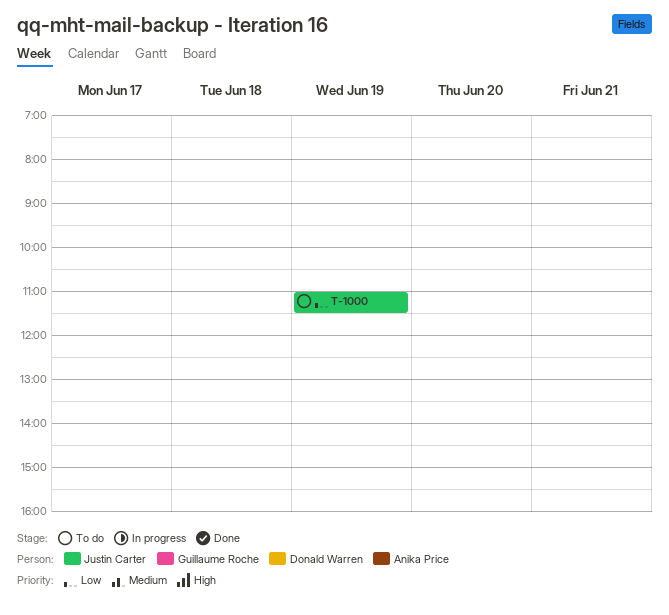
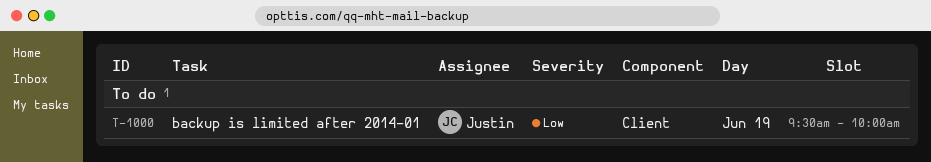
T-1000, begins: 11:00 -> 09:30
T-1000, ends: 11:30 -> 10:00

